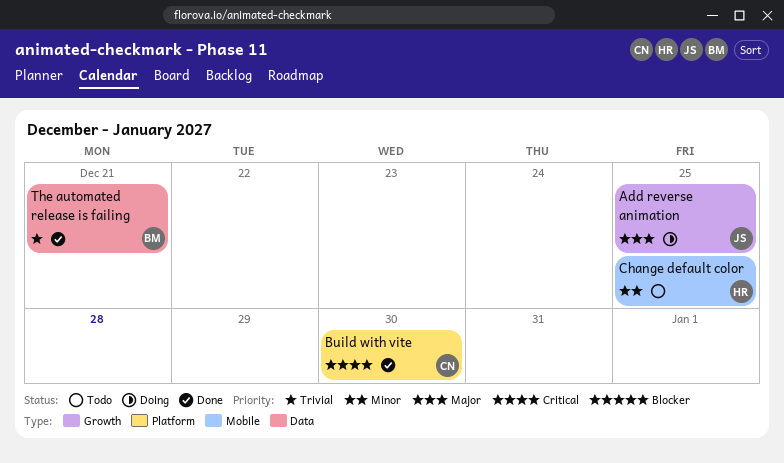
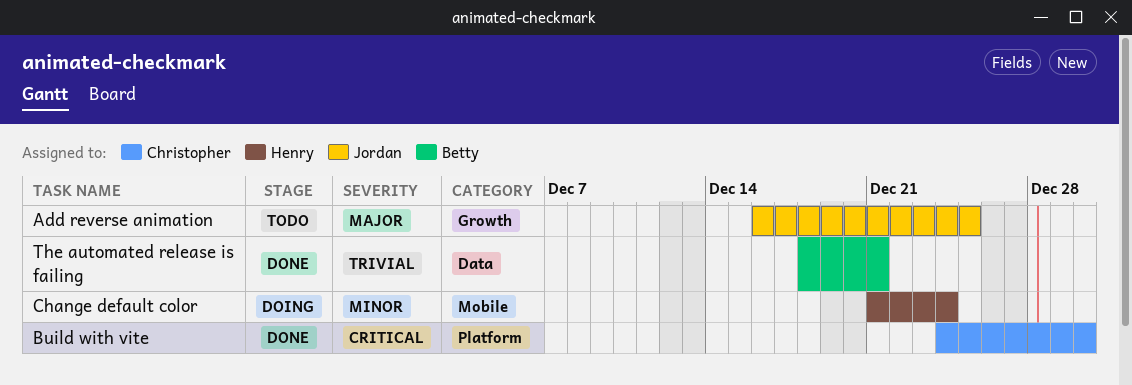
Add reverse animation, status: Doing -> Todo
Change default color, status: Todo -> Doing
Change default color, due: Dec 25 -> Dec 24

